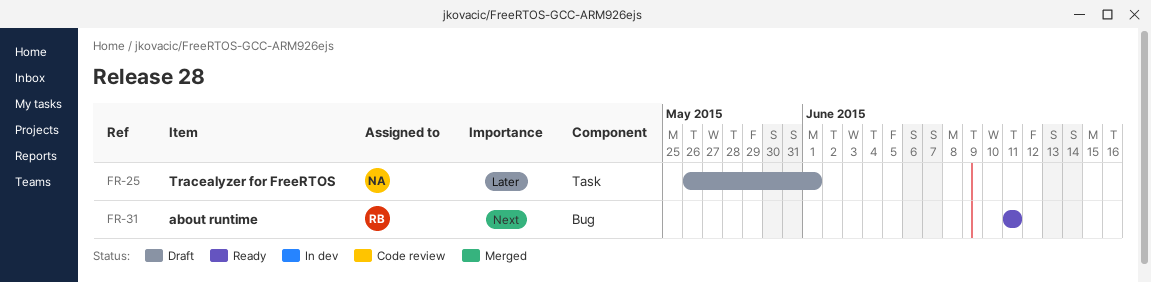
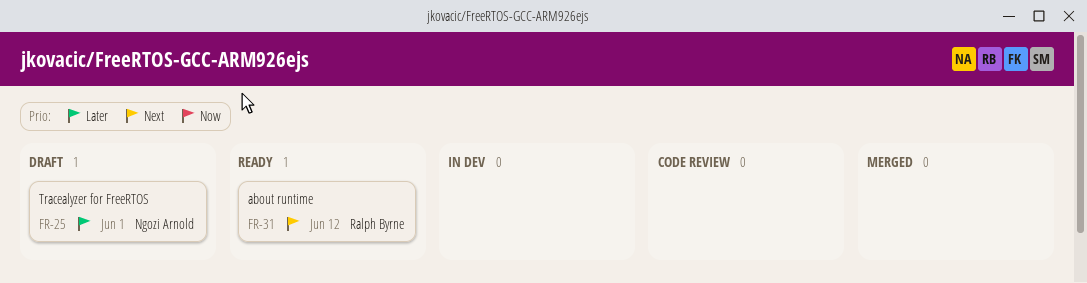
FR-31, due: Jun 11 -> Jun 12

